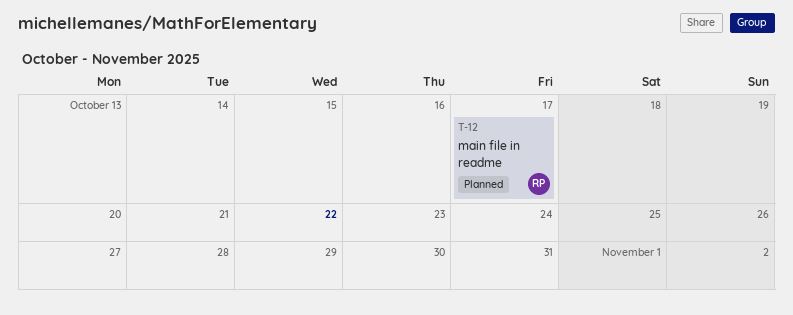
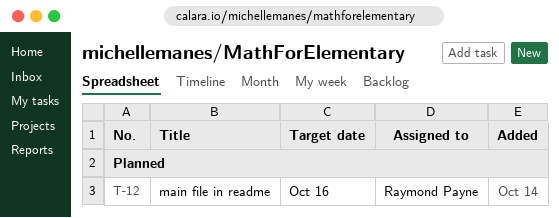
T-12, due: Oct 17 -> Oct 16

